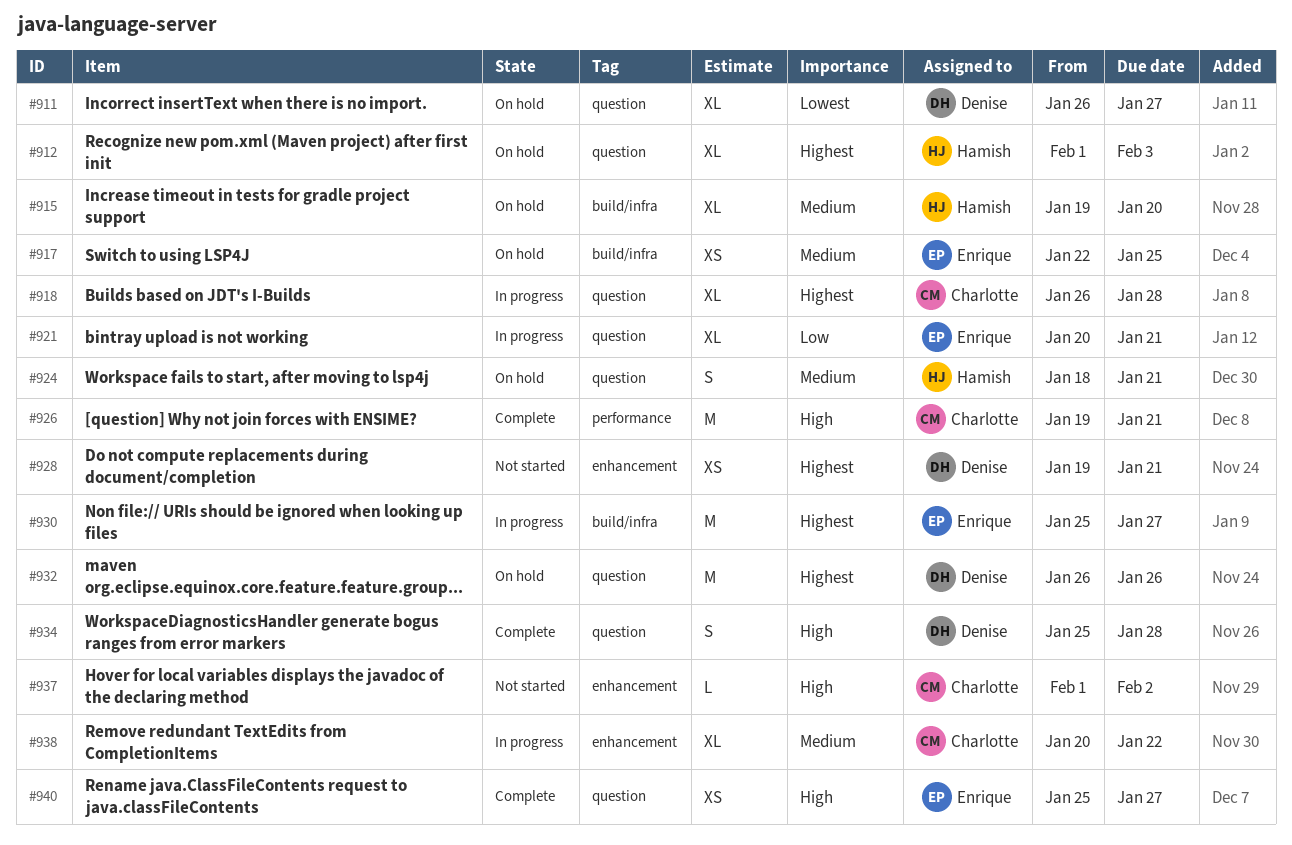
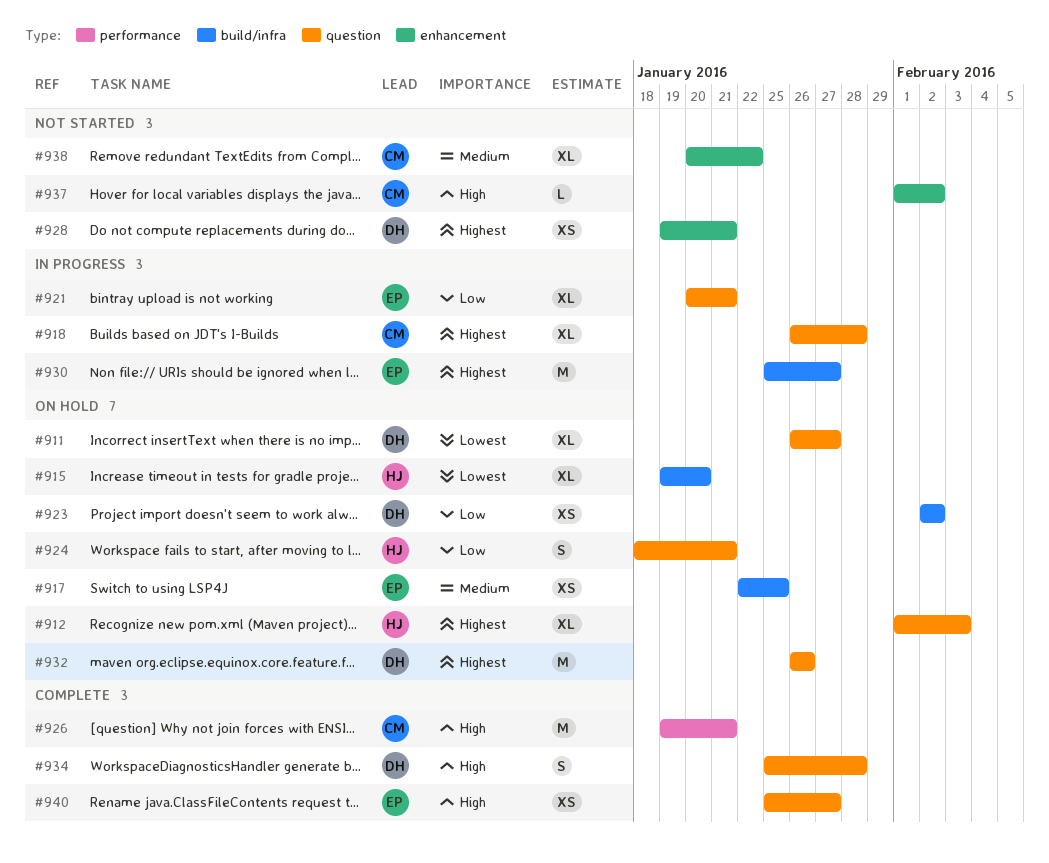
#915, priority: Medium -> Lowest
#923: none -> present
#924, priority: Medium -> Low
#938, status: In progress -> Not started

